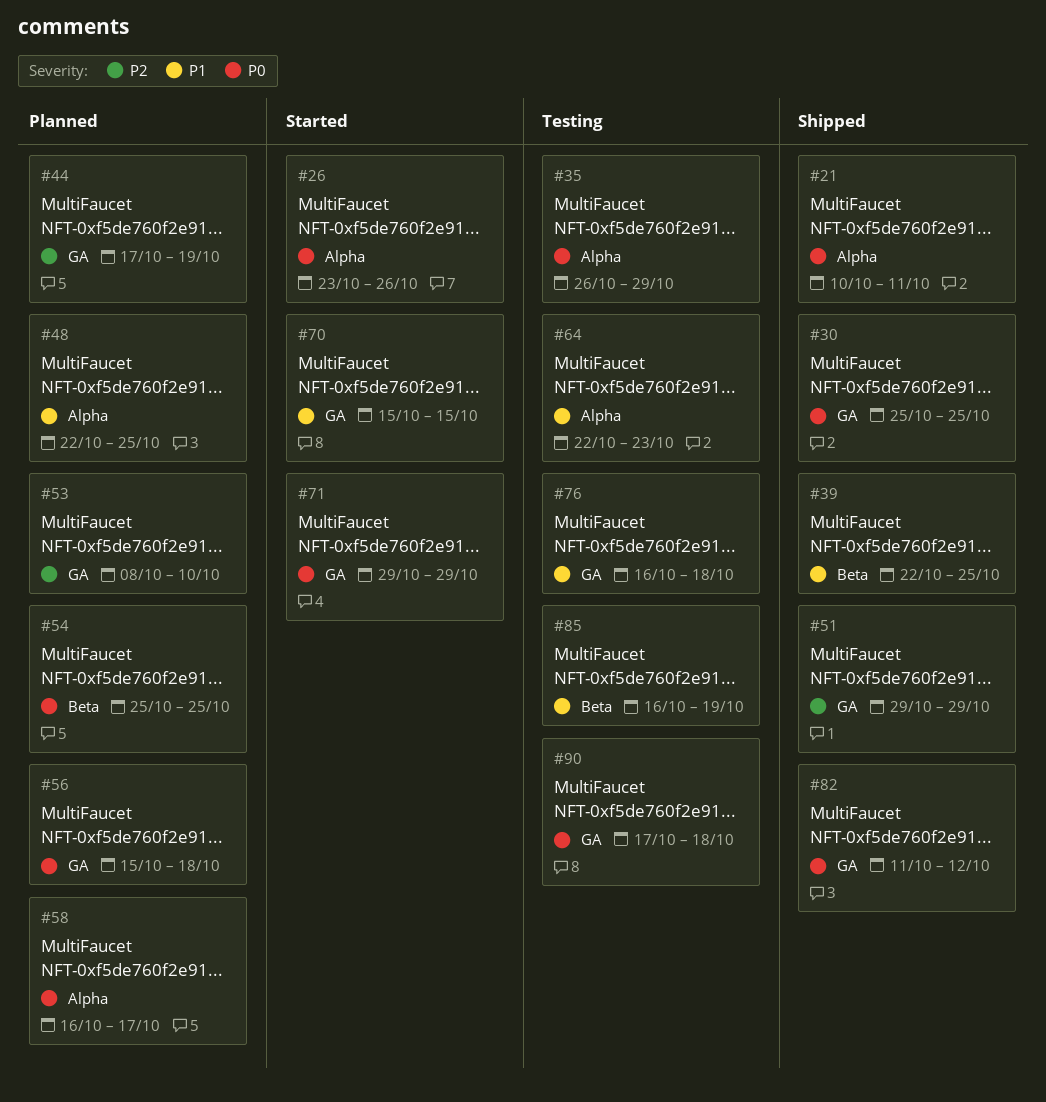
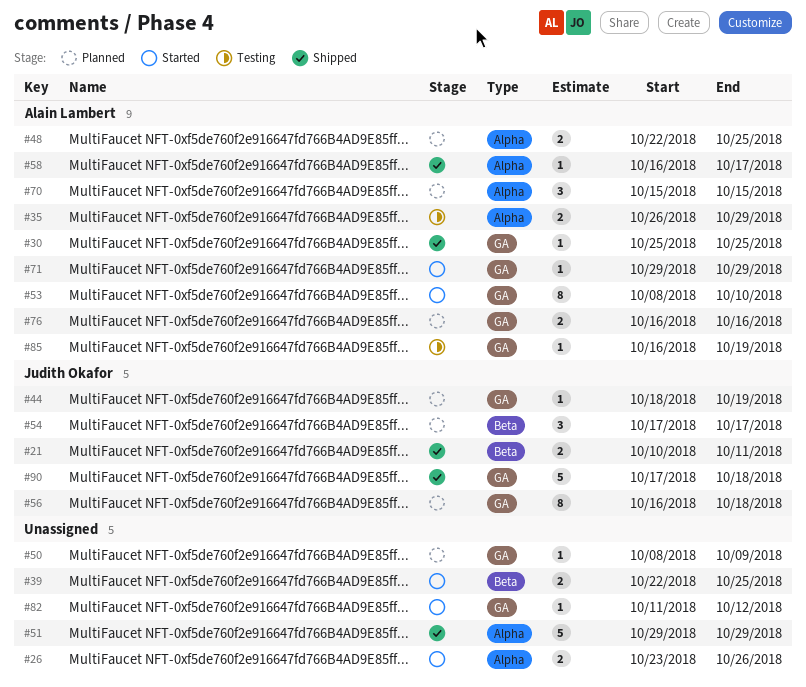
#21, label: Alpha -> Beta
#39, status: Shipped -> Started
#44, start: Oct 17 -> Oct 18
#50: none -> present
#51, label: GA -> Alpha
#53, status: Planned -> Started
#54, start: Oct 25 -> Oct 17
#54, due: Oct 25 -> Oct 17
#56, start: Oct 15 -> Oct 16
#58, status: Planned -> Shipped
#64: present -> none
#70, status: Started -> Planned
#70, label: GA -> Alpha
#76, status: Testing -> Planned
#76, due: Oct 18 -> Oct 16
#82, status: Shipped -> Started
#85, label: Beta -> GA
#90, status: Testing -> Shipped

